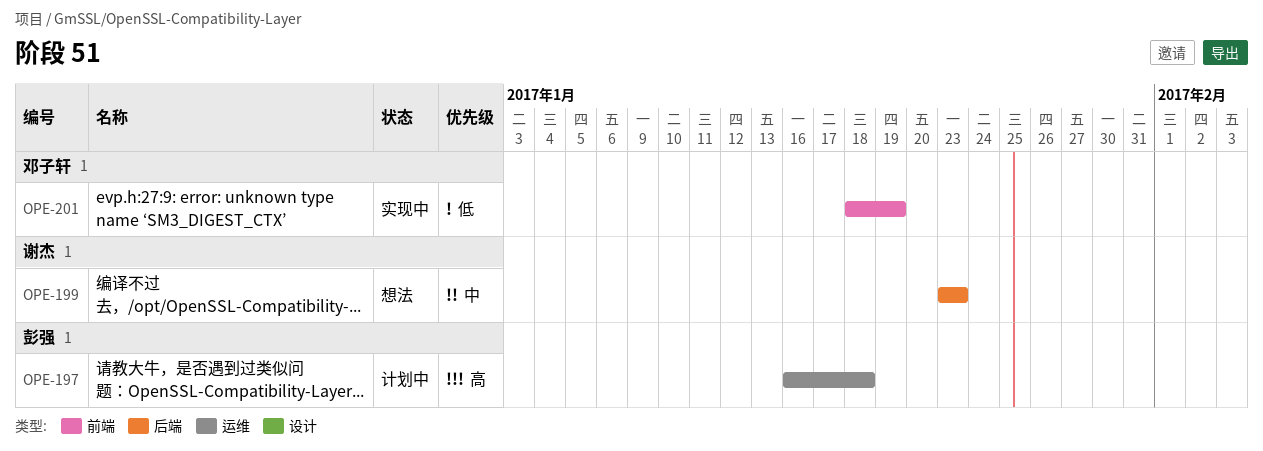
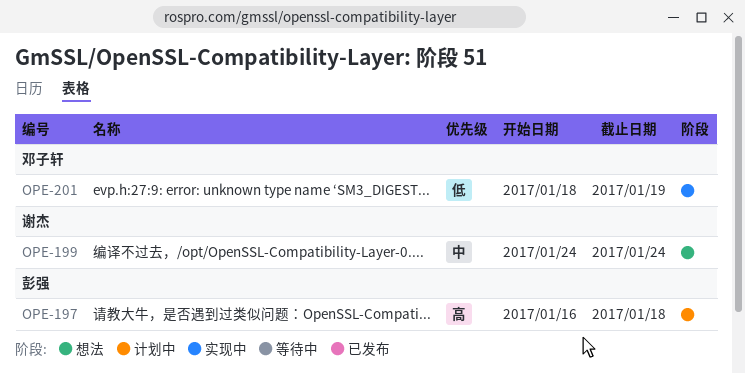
OPE-199, start: Jan 23 -> Jan 24
OPE-199, due: Jan 23 -> Jan 24

